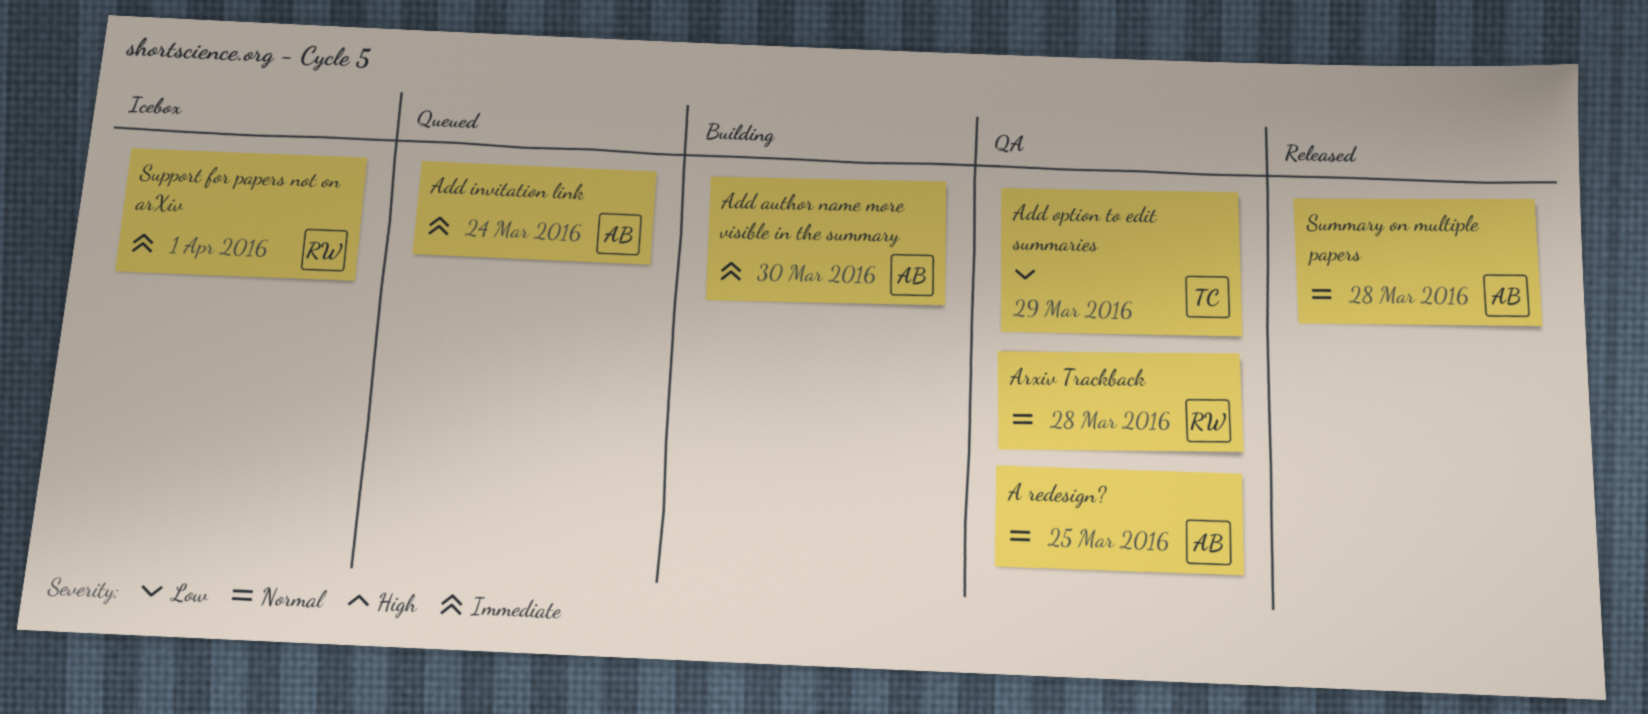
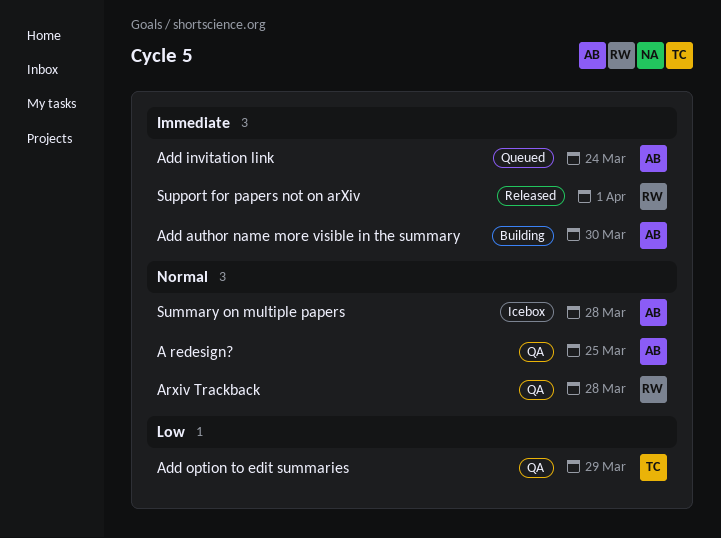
Summary on multiple papers, status: Released -> Icebox
Support for papers not on arXiv, status: Icebox -> Released

